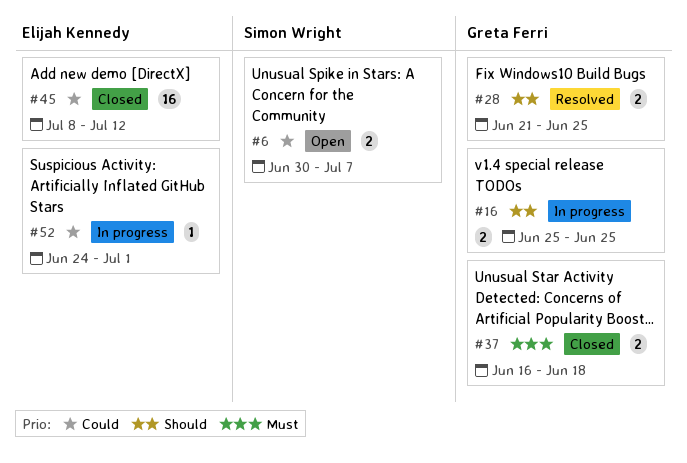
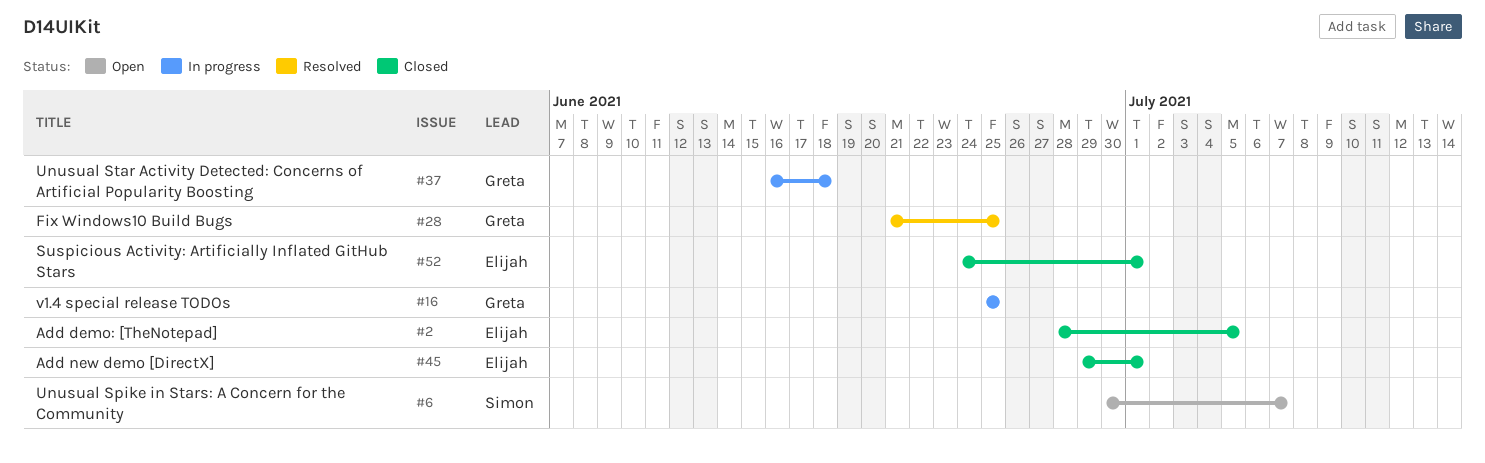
#2: none -> present
#37, status: Closed -> In progress
#45, start: Jul 8 -> Jun 29
#45, due: Jul 12 -> Jul 1
#52, status: In progress -> Closed

